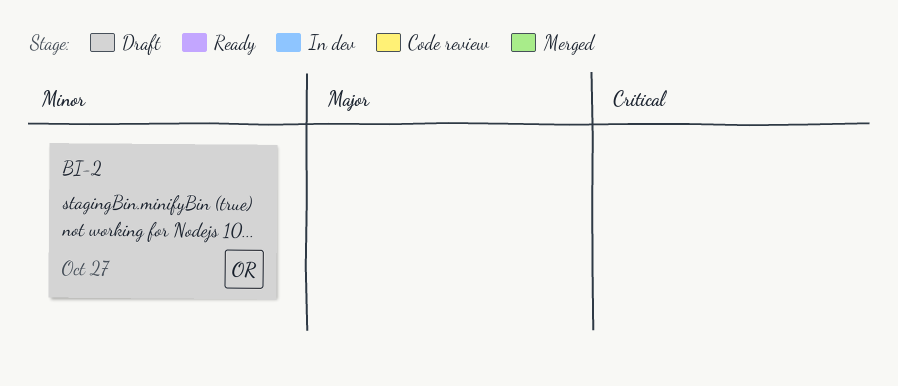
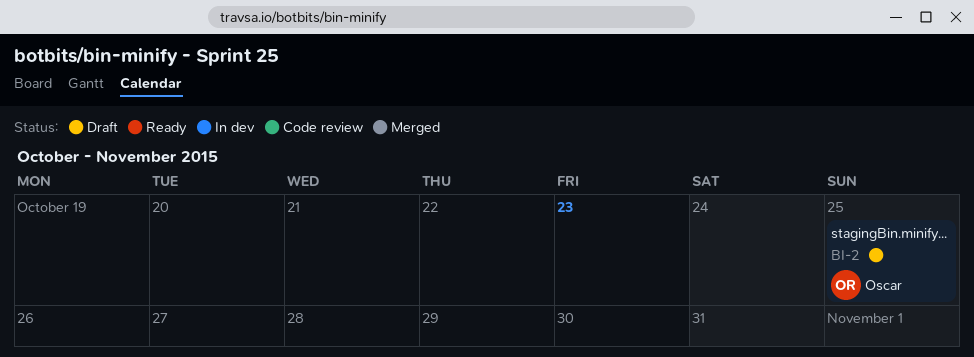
BI-2, due: Oct 27 -> Oct 25

